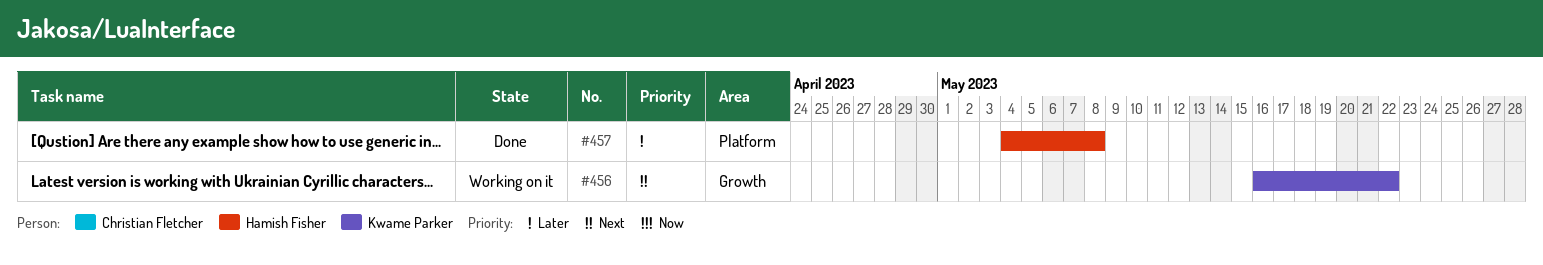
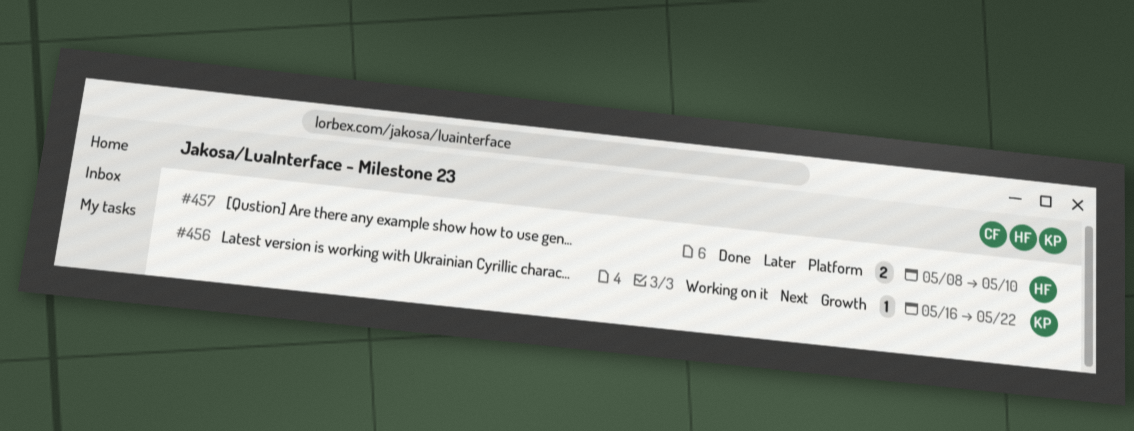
#457, start: May 4 -> May 8
#457, due: May 8 -> May 10

